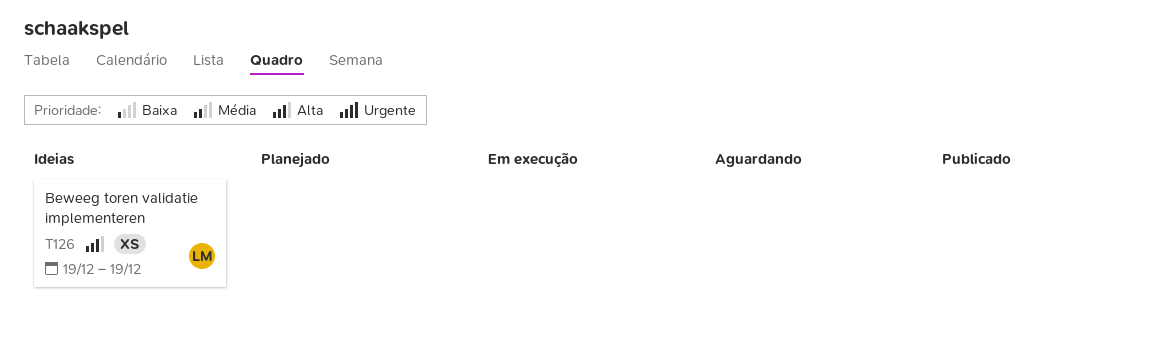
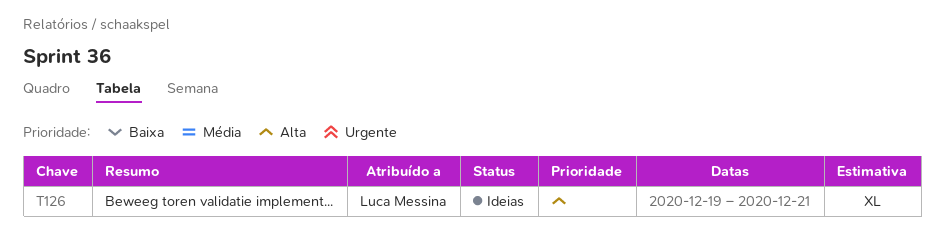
T126, estimate: XS -> XL
T126, due: Dec 19 -> Dec 21

